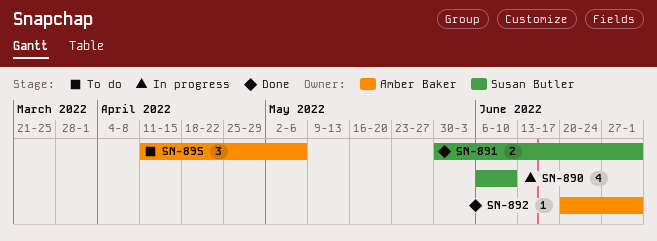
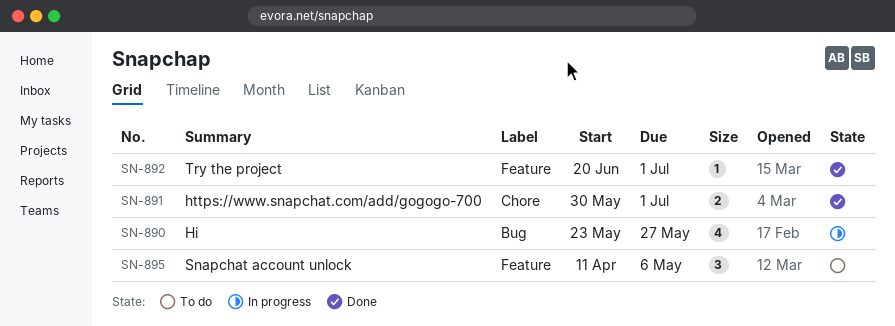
SN-890, start: Jun 6 -> May 23
SN-890, due: Jun 10 -> May 27

